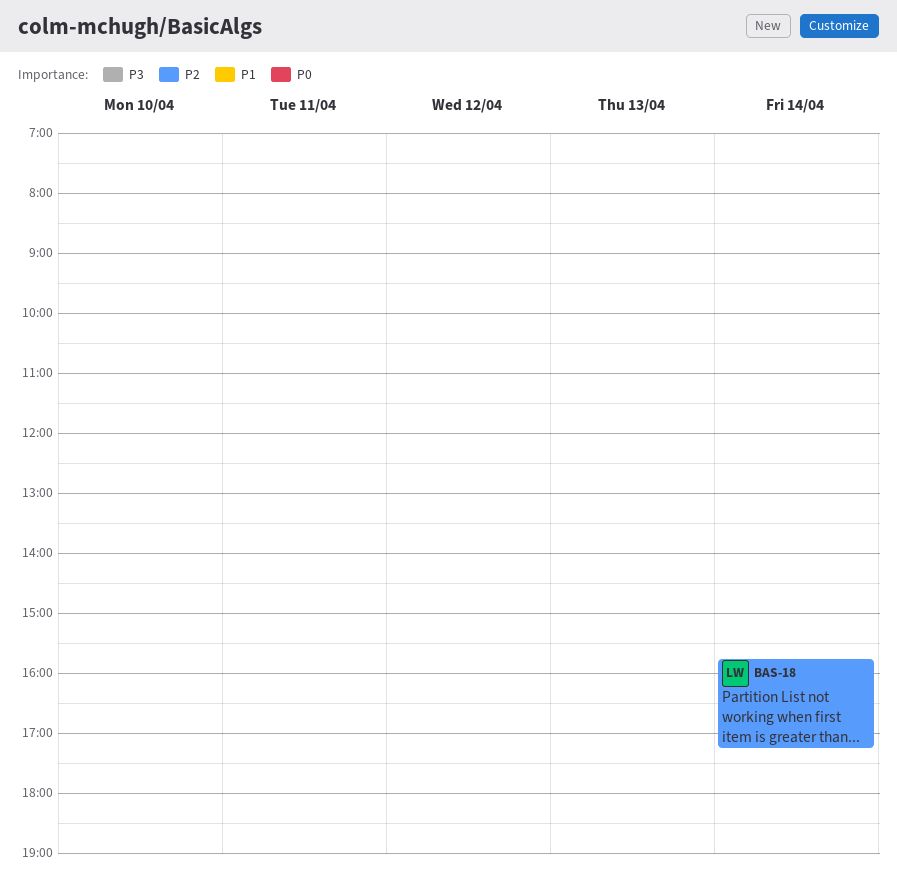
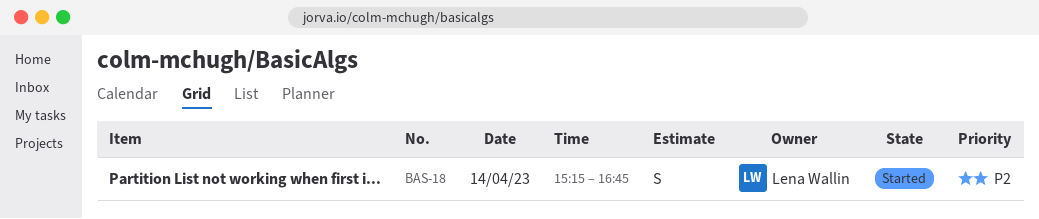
BAS-18, begins: 15:45 -> 15:15
BAS-18, ends: 17:15 -> 16:45

